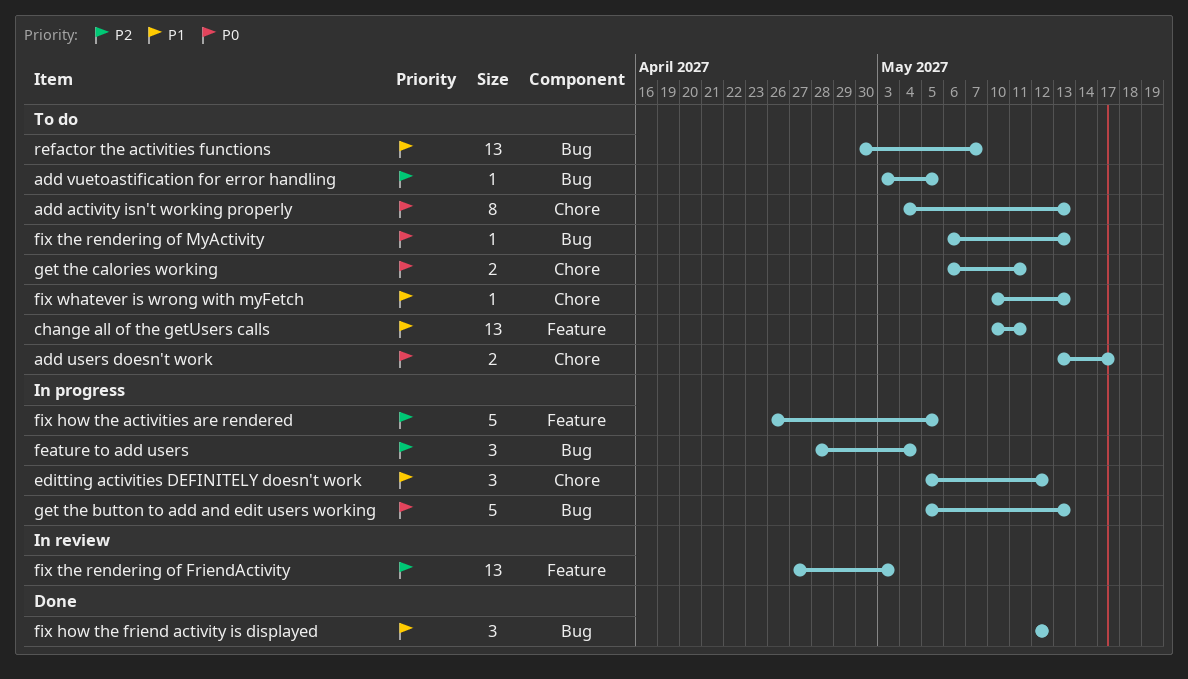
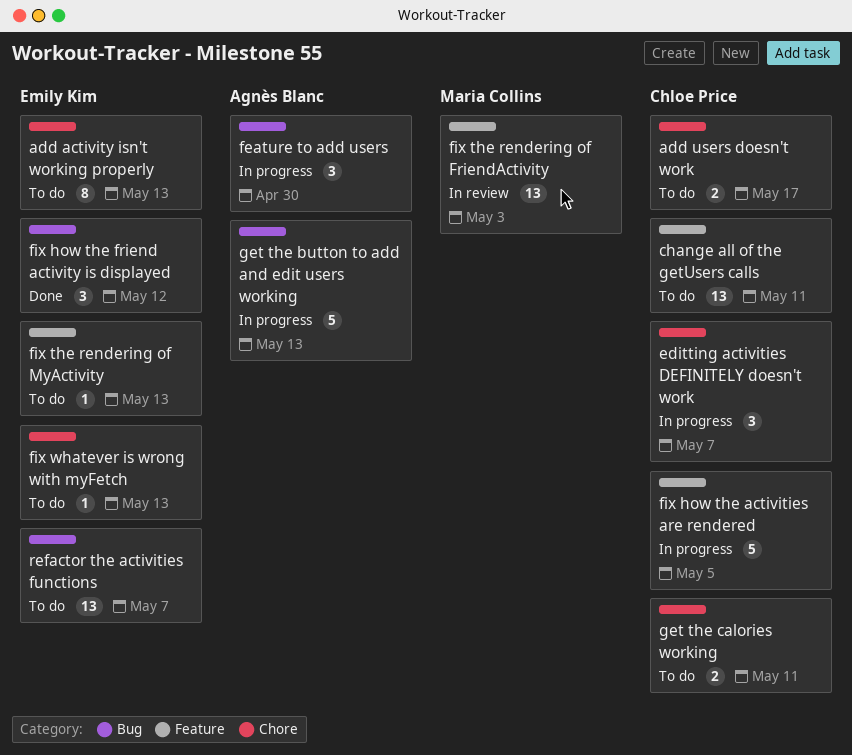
add vuetoastification for error handling: present -> none
editting activities DEFINITELY doesn't work, due: May 12 -> May 7
feature to add users, due: May 4 -> Apr 30
fix the rendering of MyActivity, label: Bug -> Feature

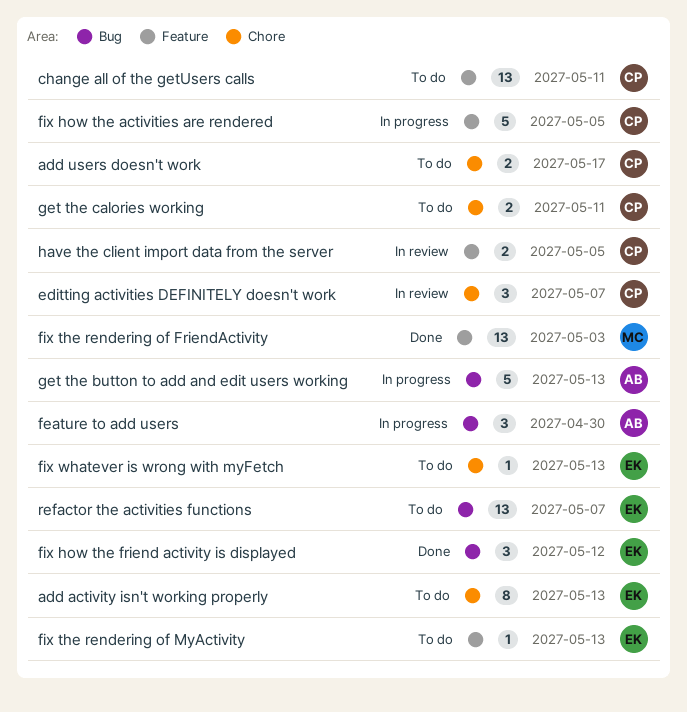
editting activities DEFINITELY doesn't work, status: In progress -> In review
fix the rendering of FriendActivity, status: In review -> Done
have the client import data from the server: none -> present

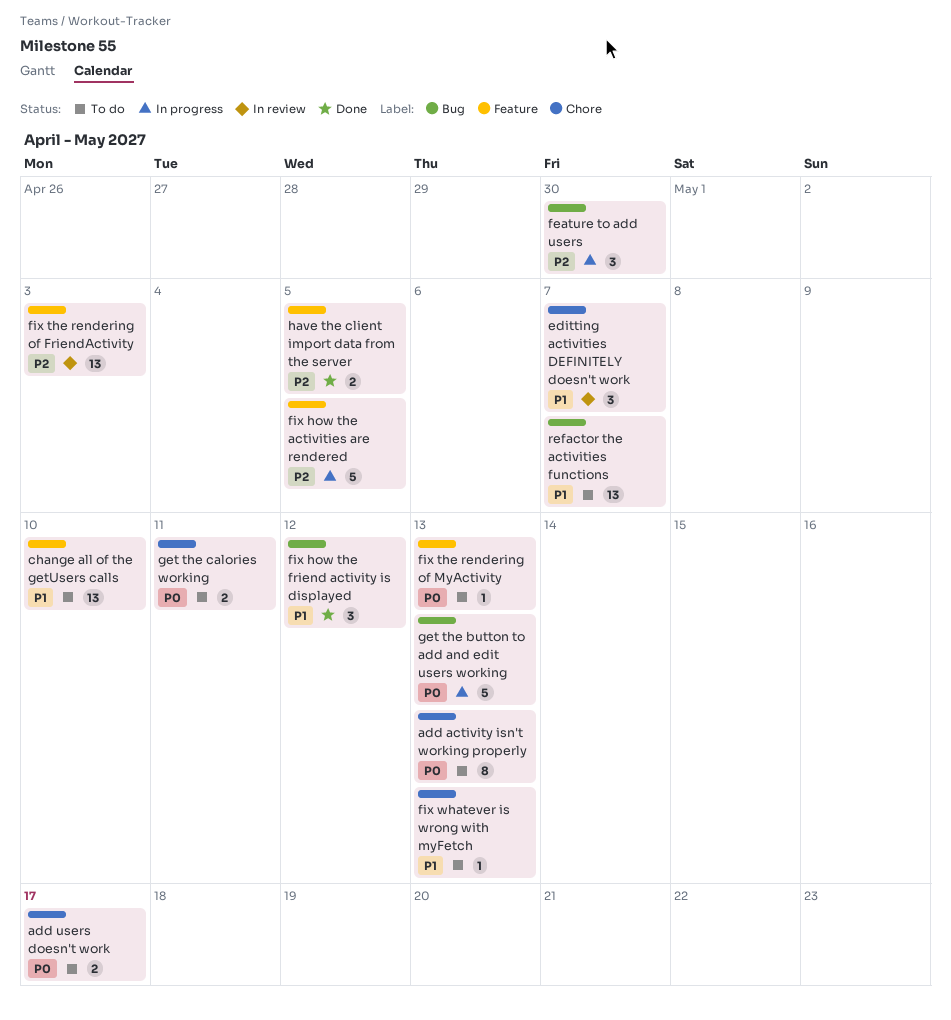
change all of the getUsers calls, due: May 11 -> May 10
fix the rendering of FriendActivity, status: Done -> In review
have the client import data from the server, status: In review -> Done

